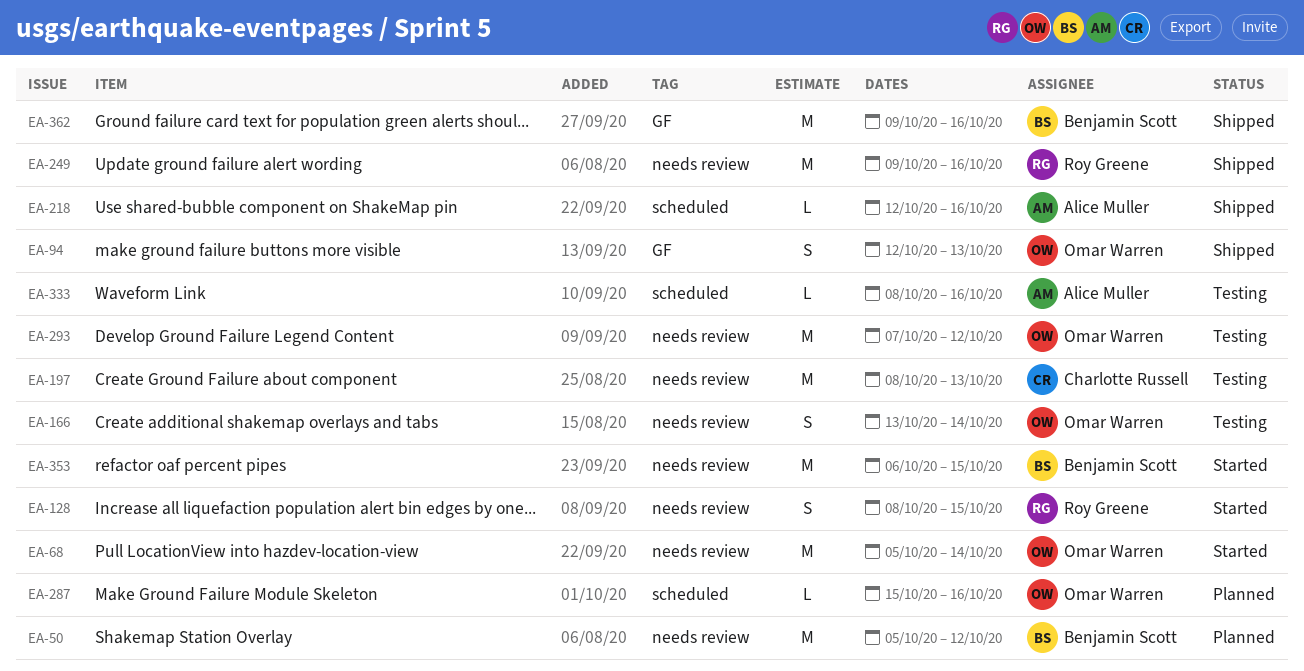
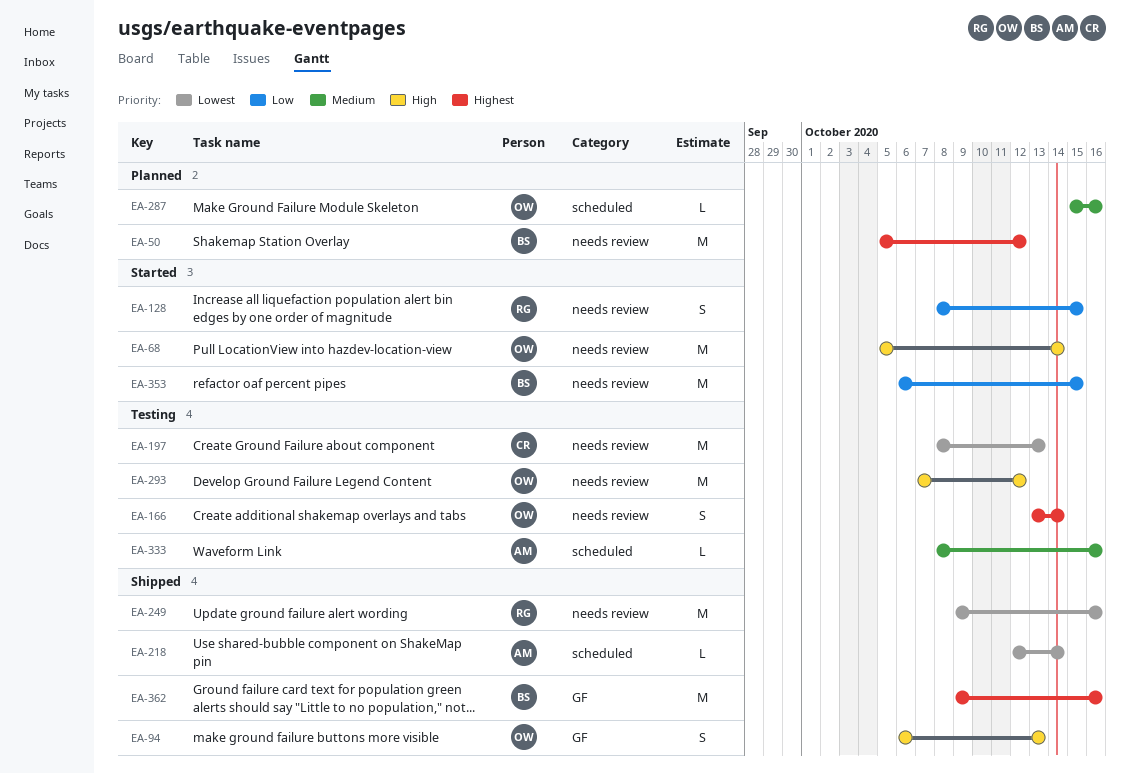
EA-94, start: Oct 12 -> Oct 6
EA-218, due: Oct 16 -> Oct 14

